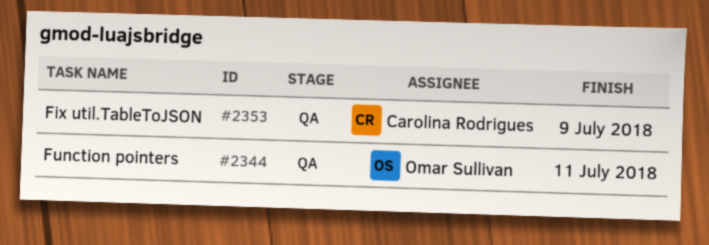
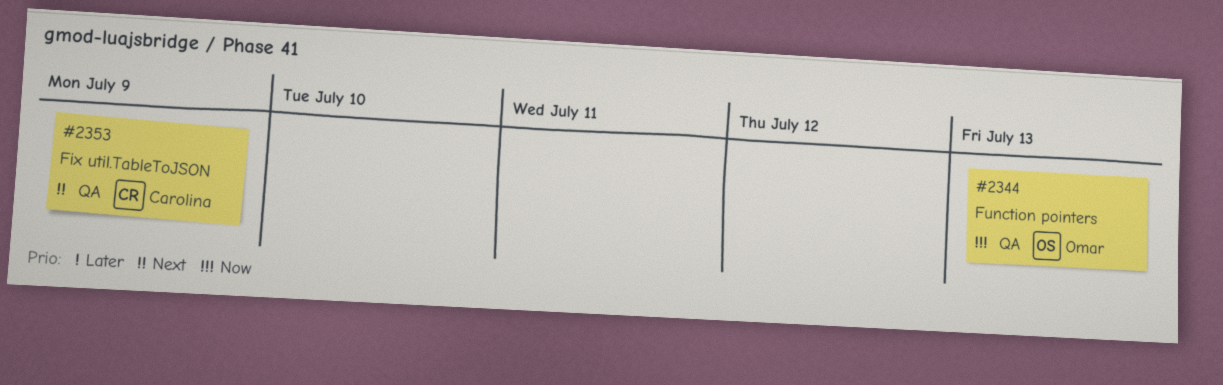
#2344, due: Jul 11 -> Jul 13

